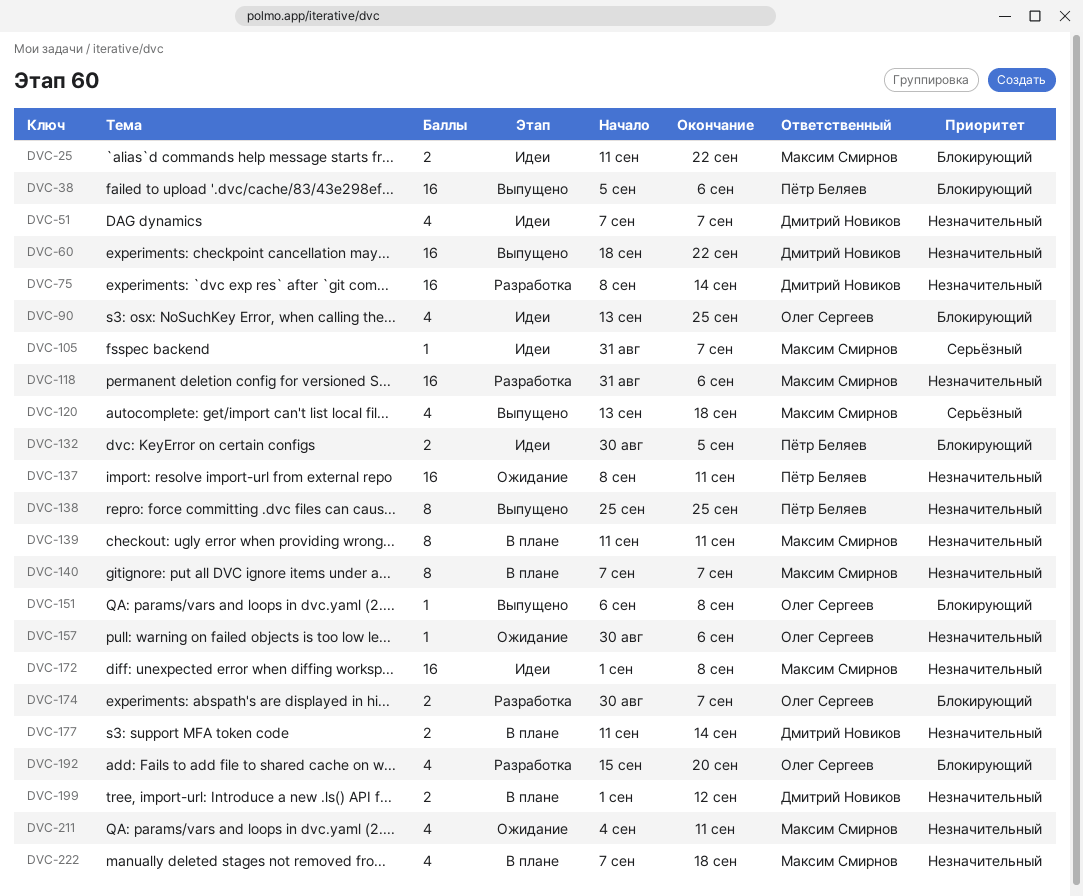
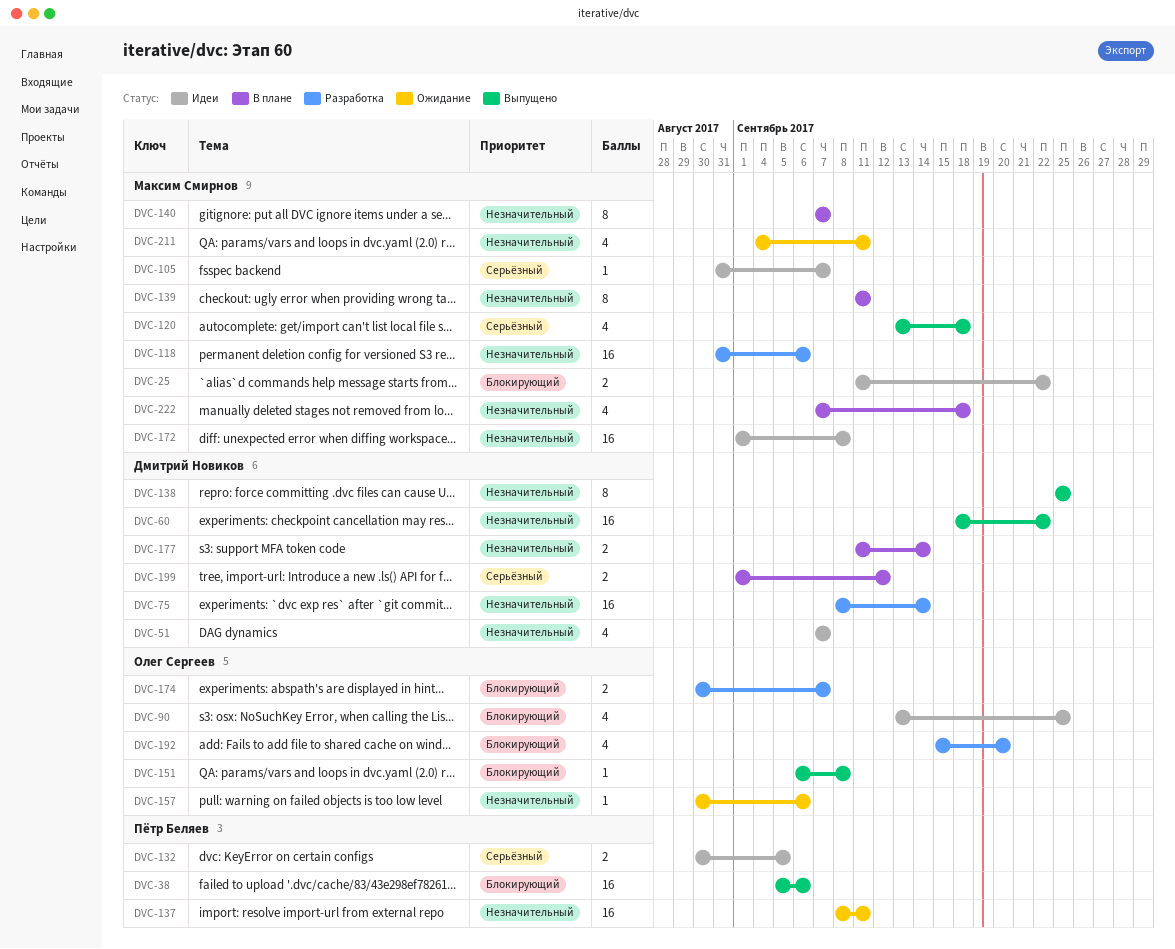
DVC-132, priority: Блокирующий -> Серьёзный
DVC-138, owner: Пётр Беляев -> Дмитрий Новиков
DVC-199, priority: Незначительный -> Серьёзный

